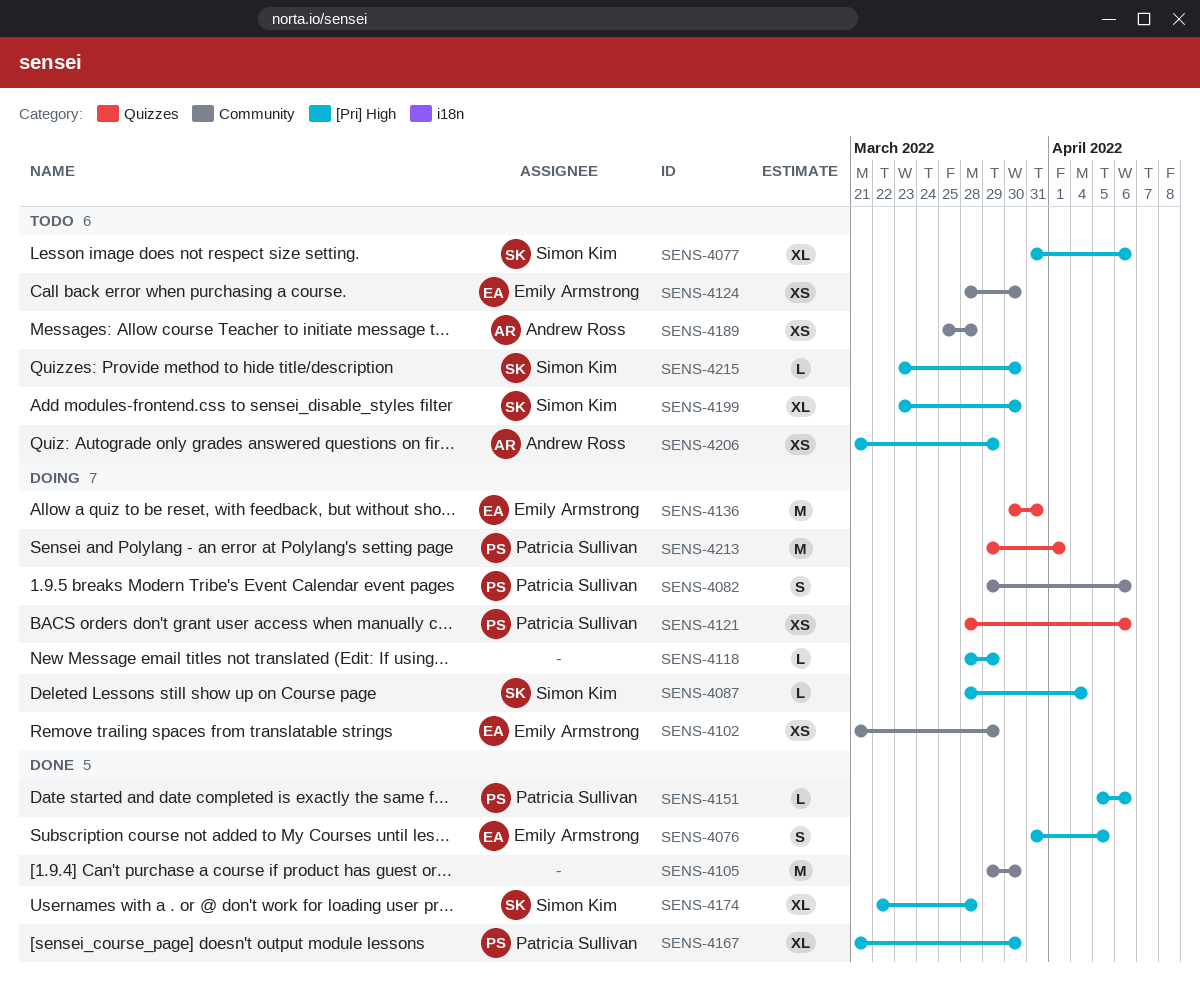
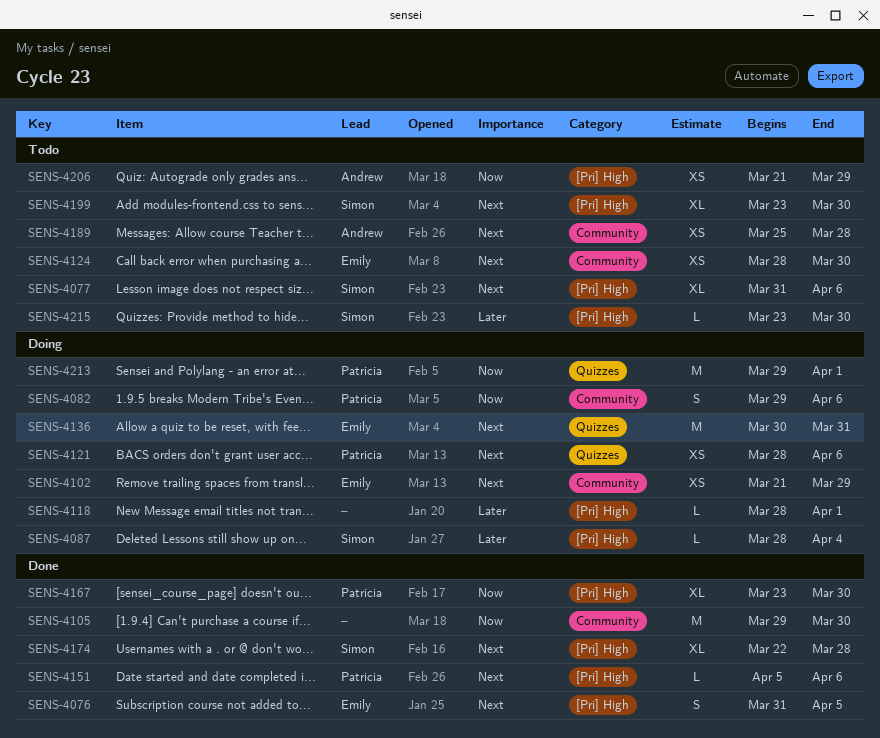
SENS-4118, due: Mar 29 -> Apr 1
SENS-4167, start: Mar 21 -> Mar 23

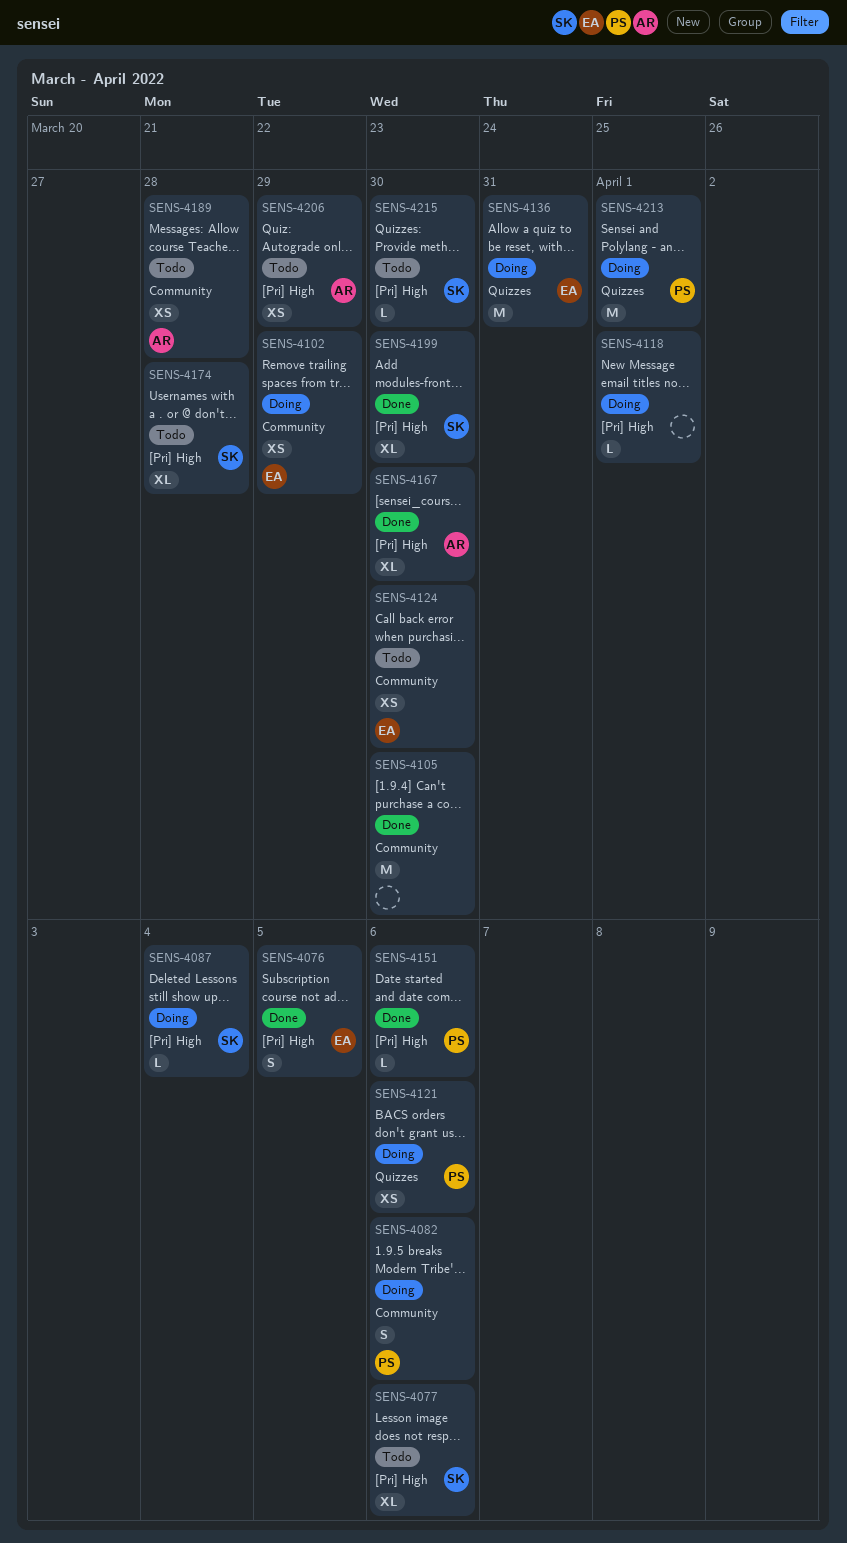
SENS-4167, owner: Patricia -> Andrew
SENS-4174, status: Done -> Todo
SENS-4199, status: Todo -> Done

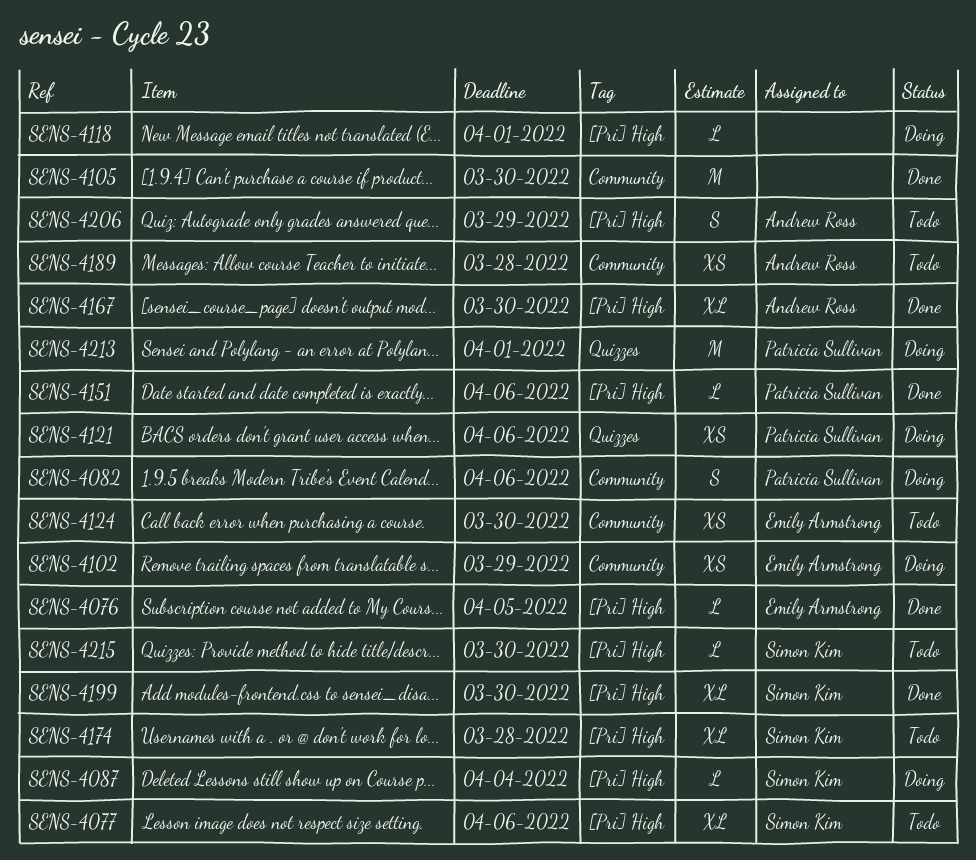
SENS-4076, estimate: S -> L
SENS-4136: present -> none
SENS-4206, estimate: XS -> S

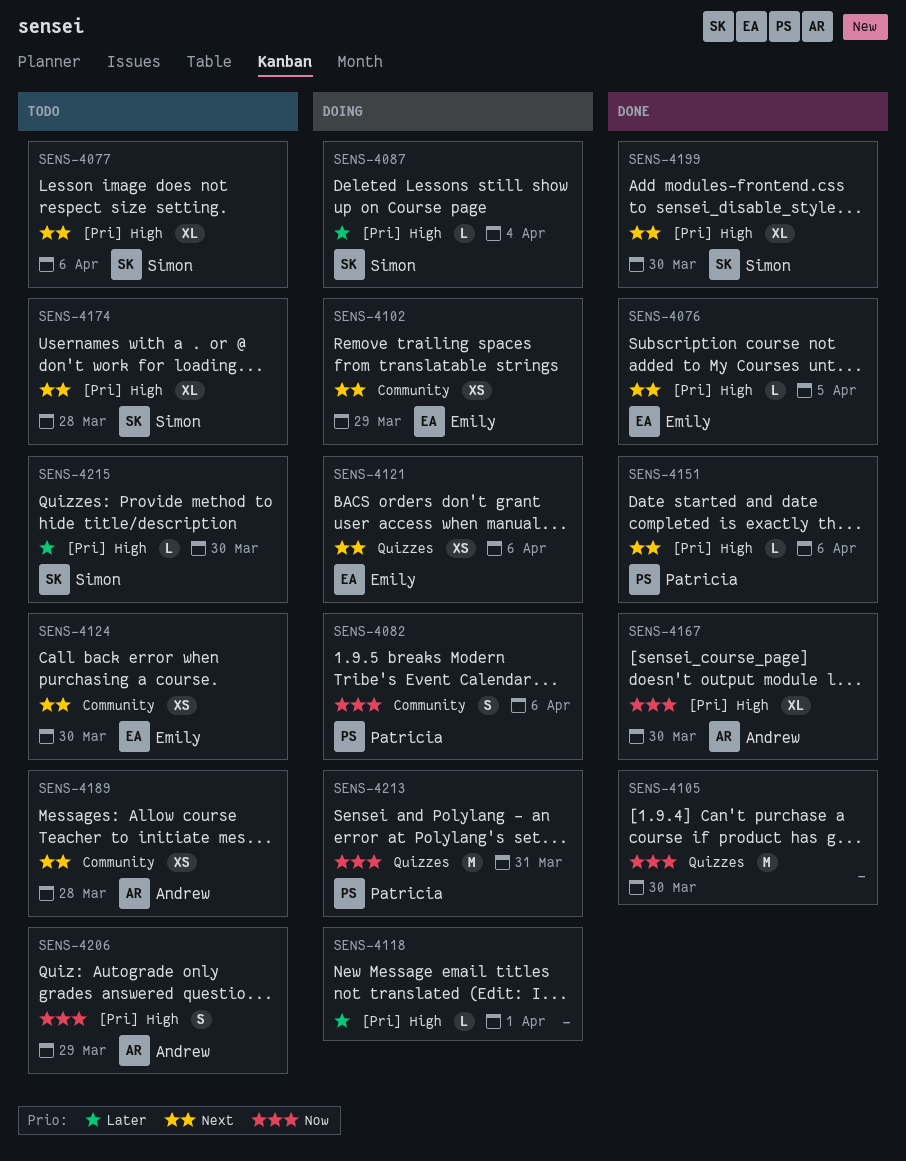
SENS-4105, label: Community -> Quizzes
SENS-4121, owner: Patricia Sullivan -> Emily Armstrong
SENS-4213, due: Apr 1 -> Mar 31

